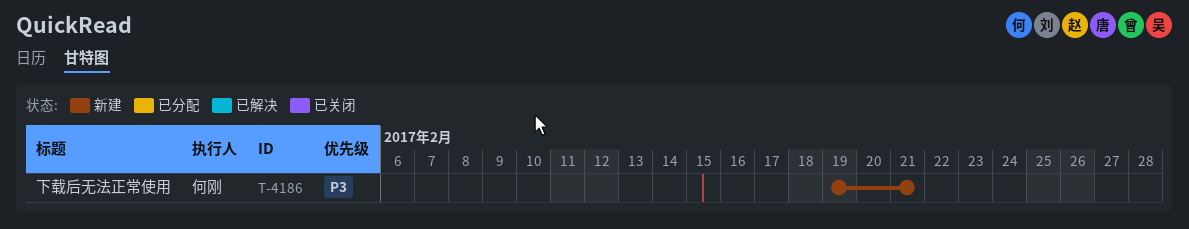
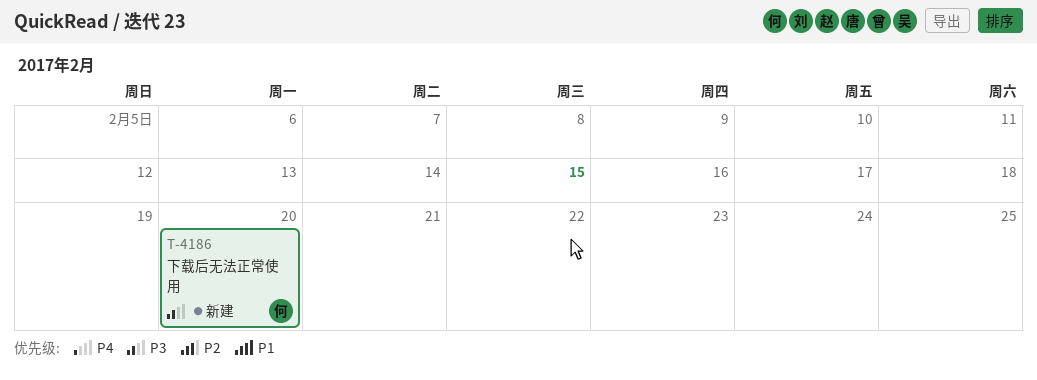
T-4186, due: Feb 21 -> Feb 20

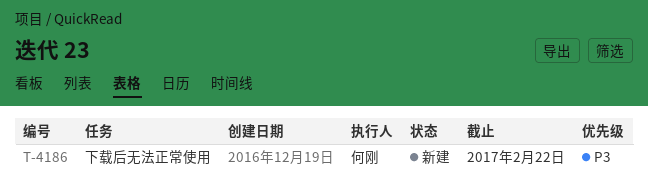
T-4186, due: Feb 20 -> Feb 22

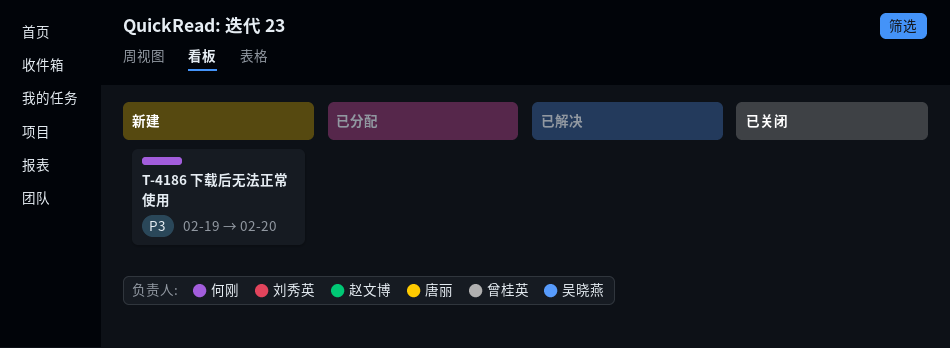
T-4186, due: Feb 22 -> Feb 20

